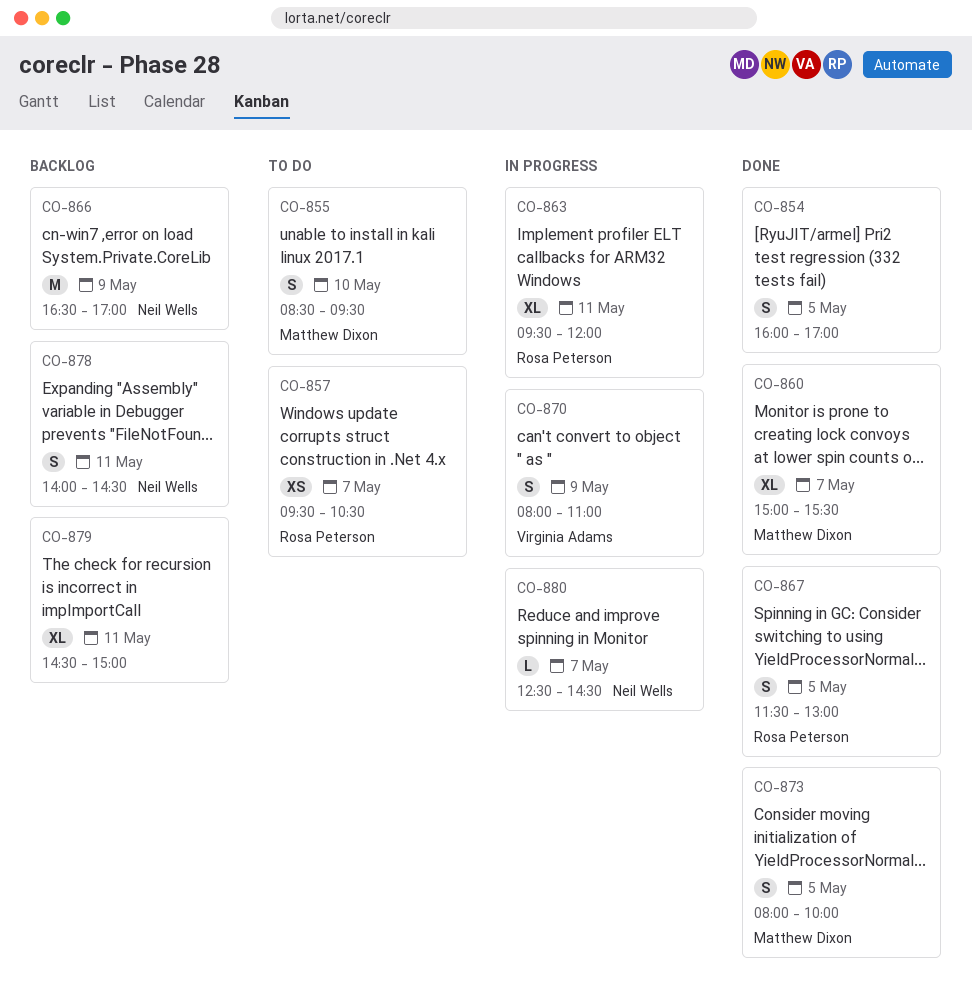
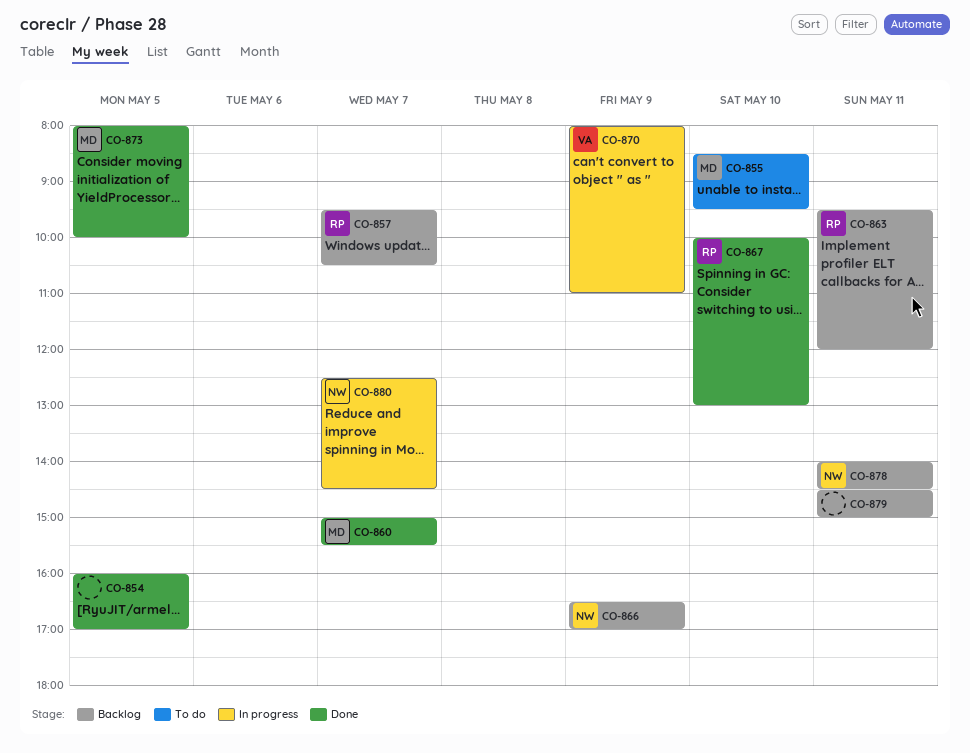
CO-857, status: To do -> Backlog
CO-863, status: In progress -> Backlog
CO-867, day: May 5 -> May 10
CO-867, begins: 11:30 -> 10:00

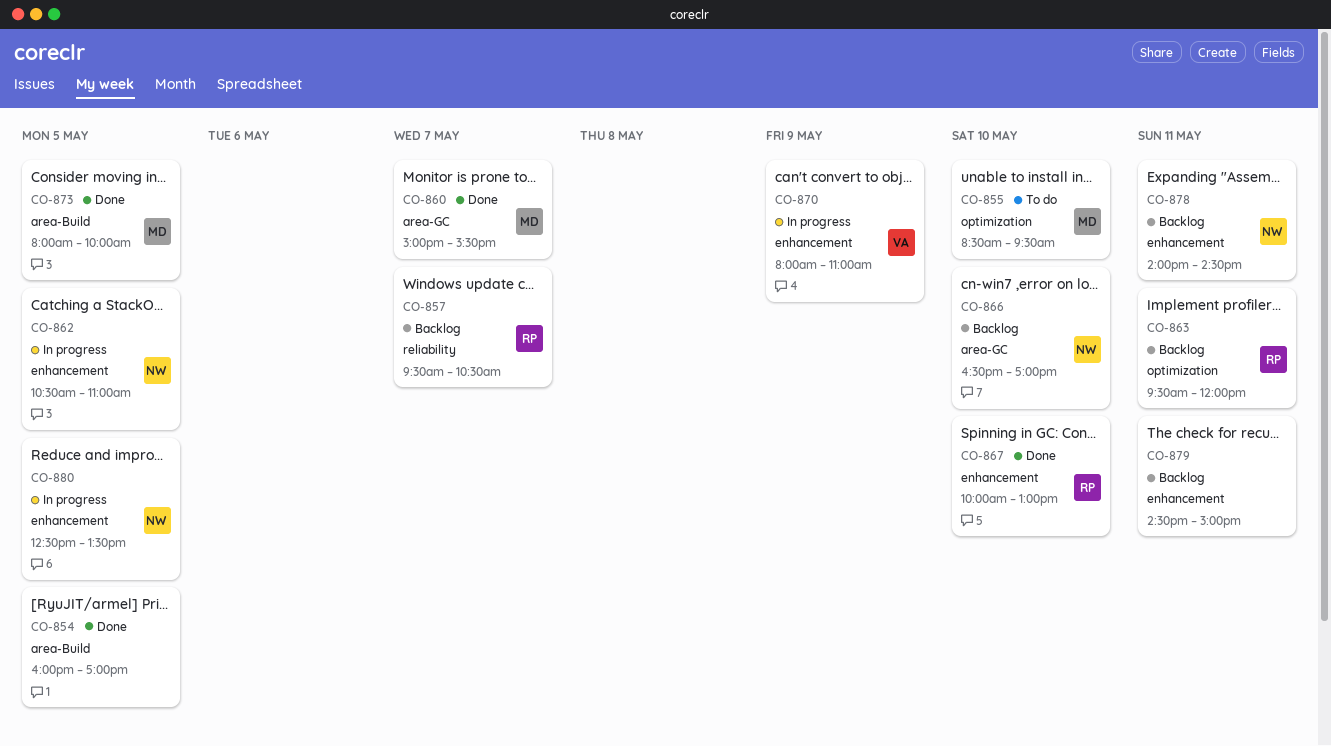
CO-862: none -> present
CO-866, day: May 9 -> May 10
CO-880, day: May 7 -> May 5
CO-880, ends: 14:30 -> 13:30

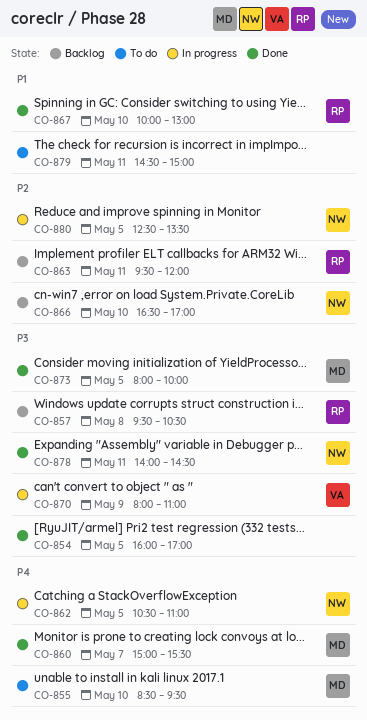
CO-857, day: May 7 -> May 8
CO-878, status: Backlog -> Done
CO-879, status: Backlog -> To do

